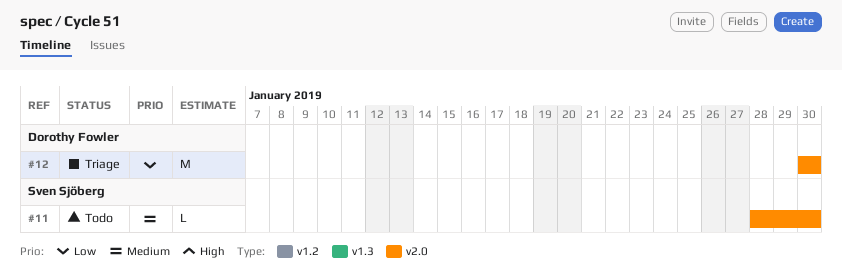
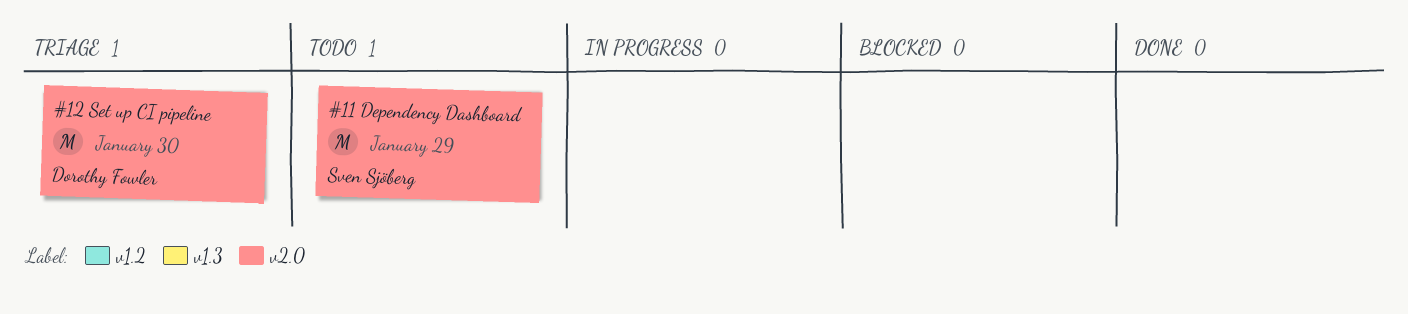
#11, estimate: L -> M
#11, due: Jan 30 -> Jan 29

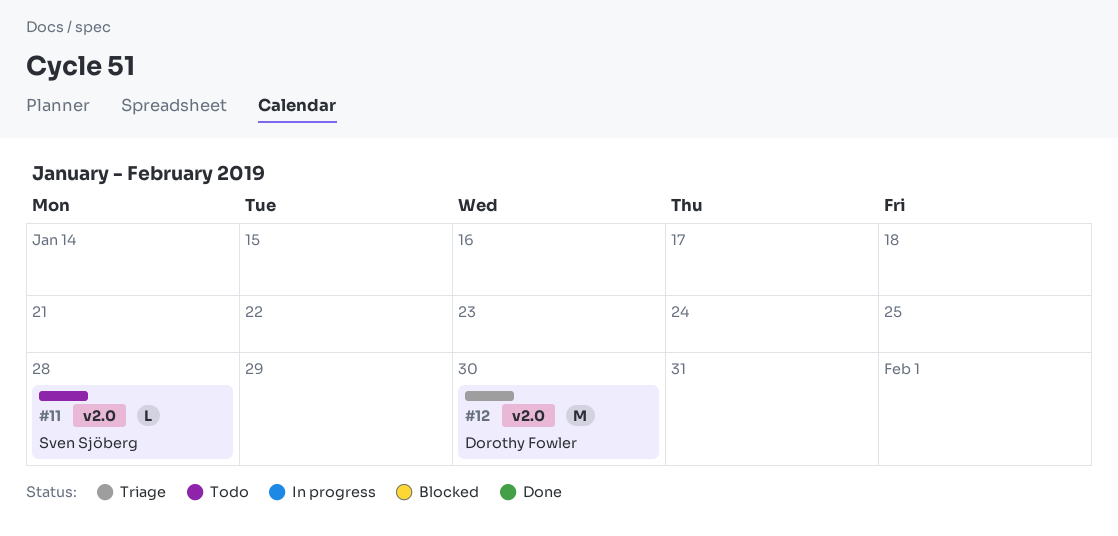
#11, estimate: M -> L
#11, due: Jan 29 -> Jan 28

